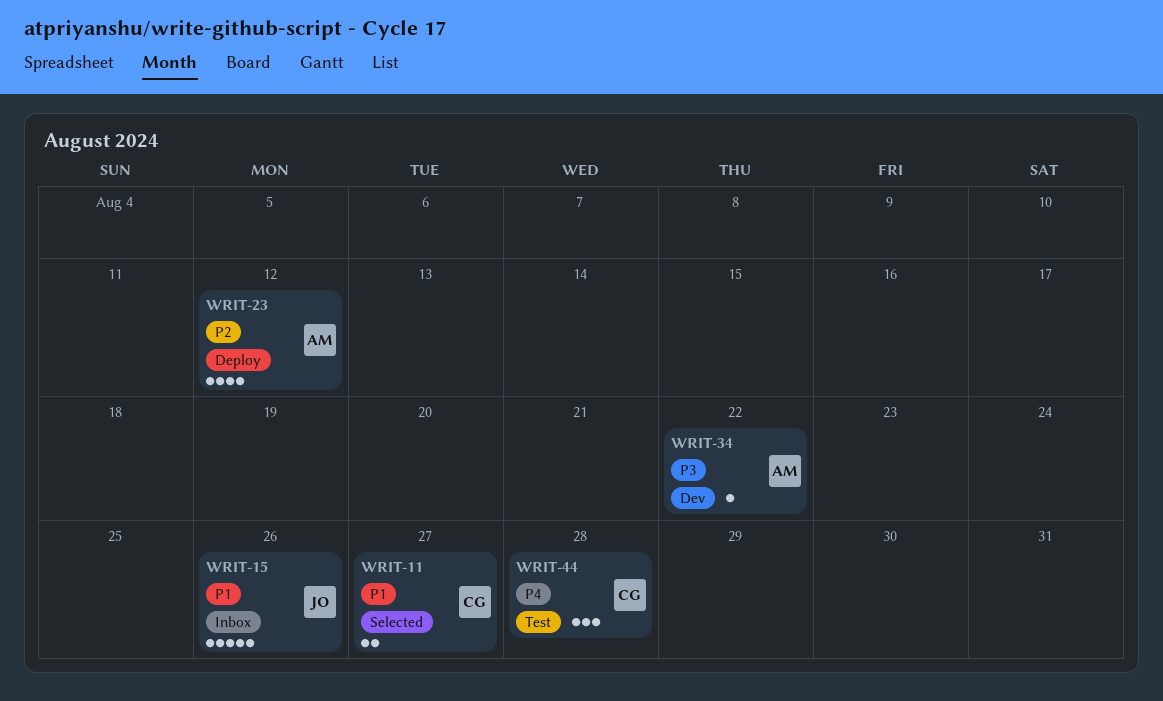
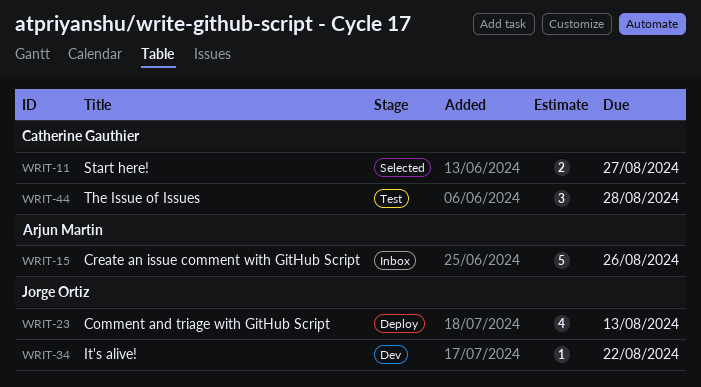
WRIT-15, owner: Jorge Ortiz -> Arjun Martin
WRIT-23, owner: Arjun Martin -> Jorge Ortiz
WRIT-23, due: Aug 12 -> Aug 13
WRIT-34, owner: Arjun Martin -> Jorge Ortiz

